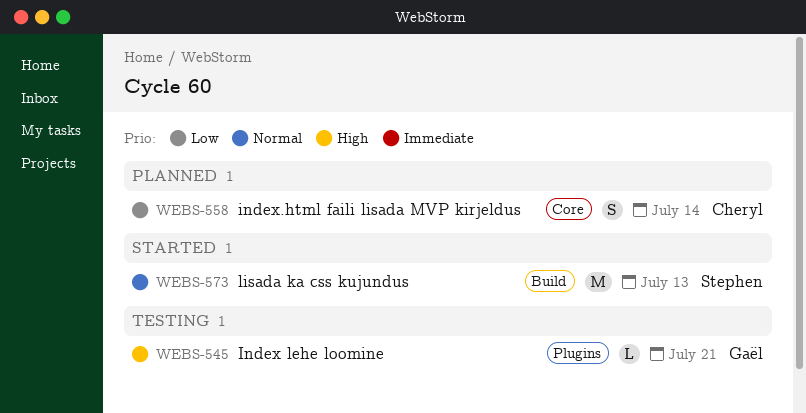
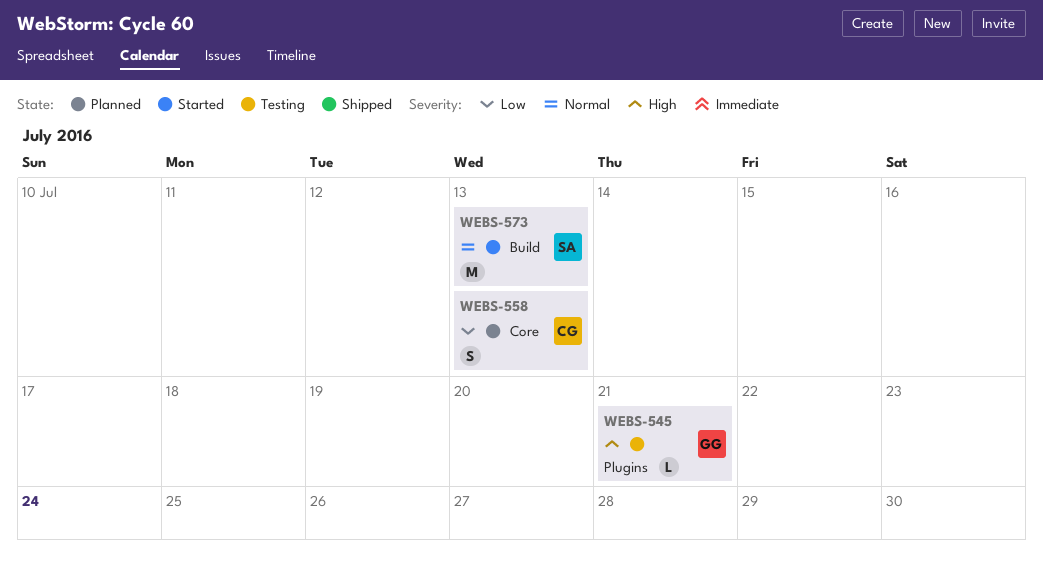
WEBS-558, due: Jul 14 -> Jul 13

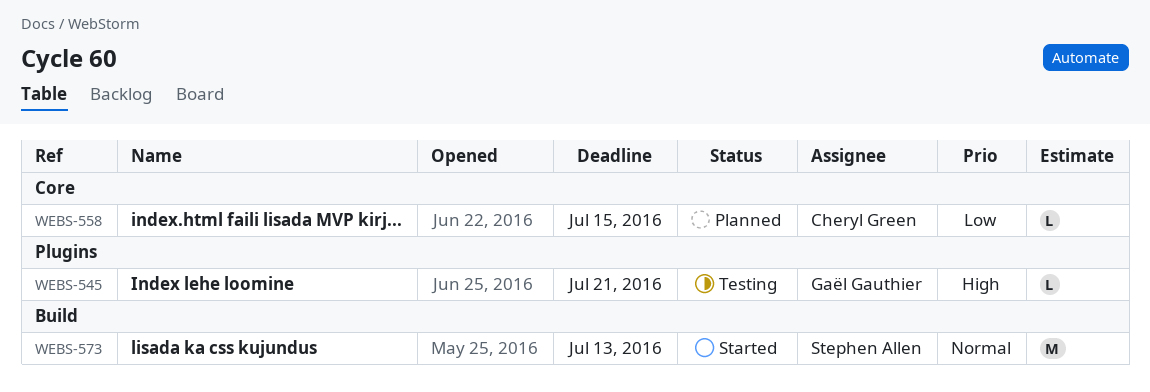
WEBS-558, estimate: S -> L
WEBS-558, due: Jul 13 -> Jul 15

